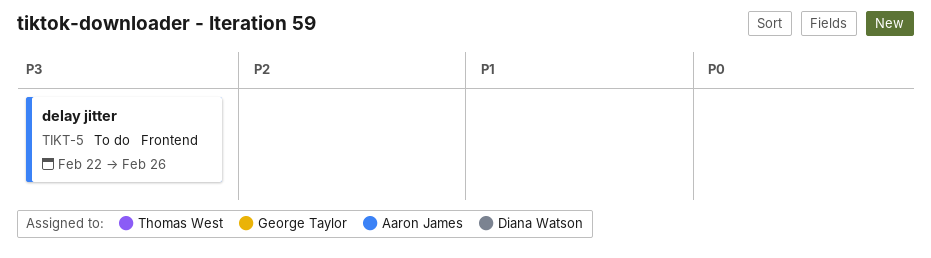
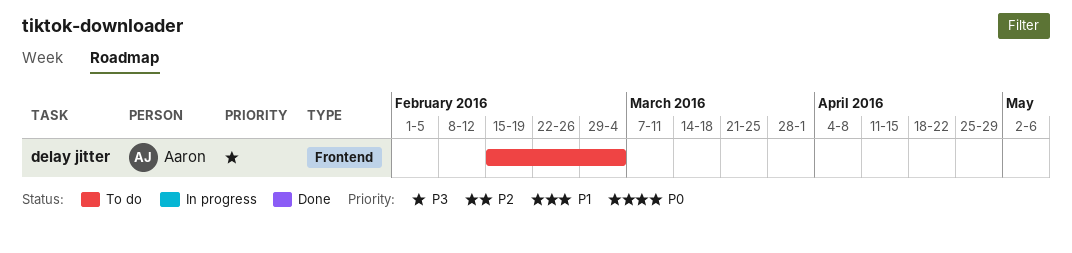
delay jitter, start: Feb 22 -> Feb 15
delay jitter, due: Feb 26 -> Mar 4

